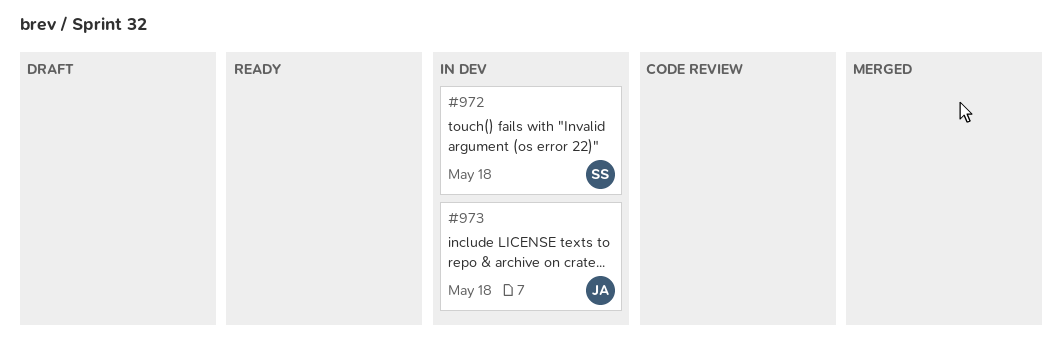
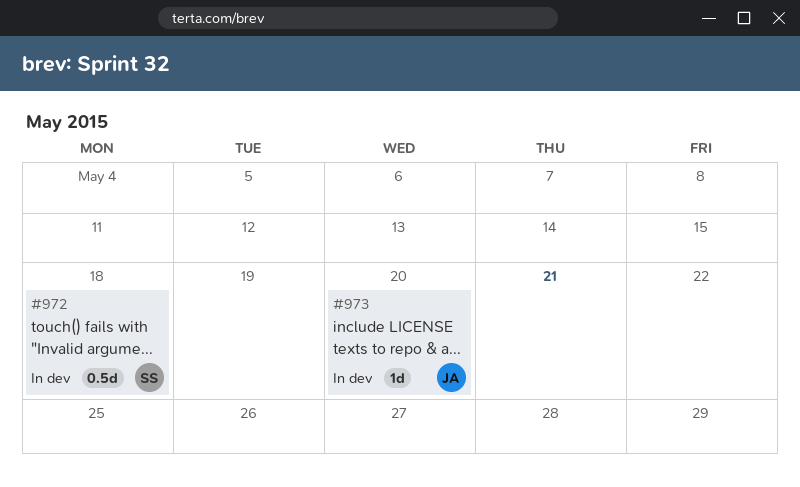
#973, due: May 18 -> May 20

